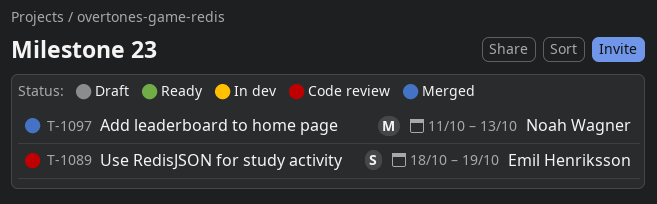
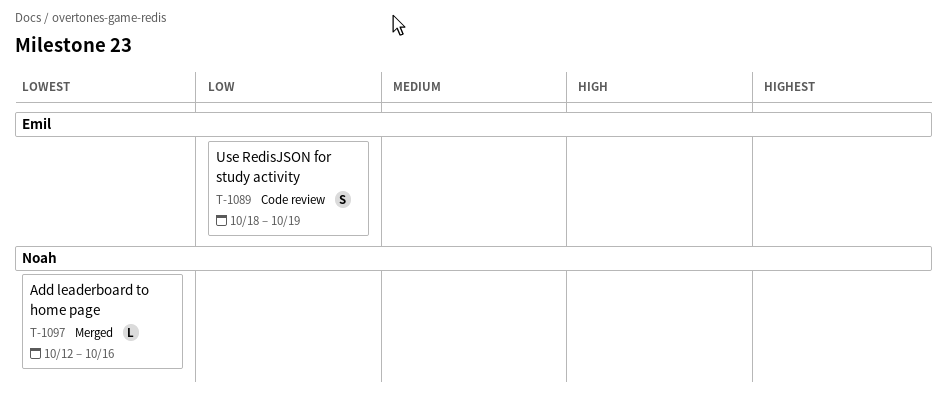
T-1097, estimate: M -> L
T-1097, start: Oct 11 -> Oct 12
T-1097, due: Oct 13 -> Oct 16

